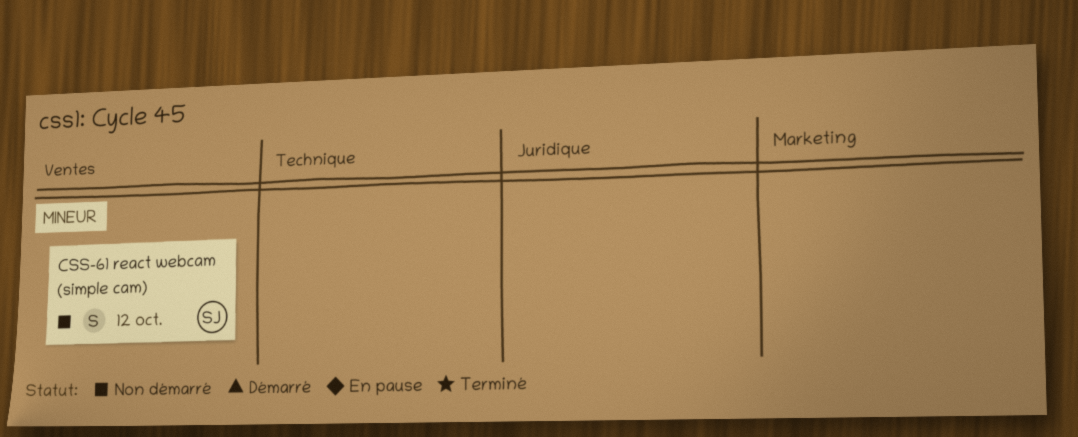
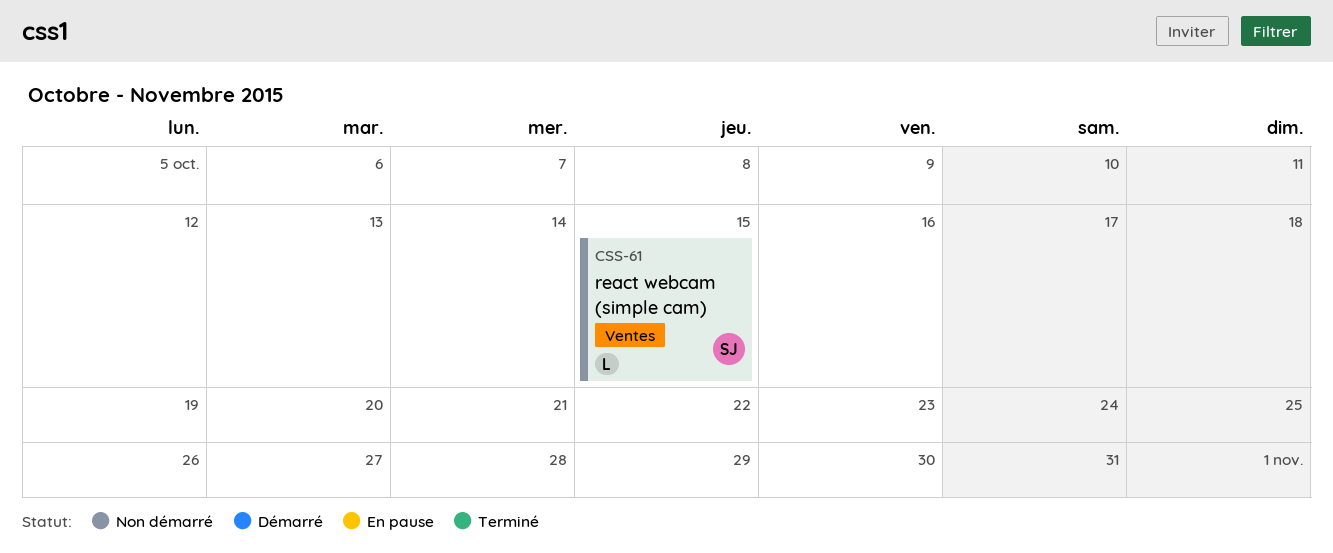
CSS-61, estimate: S -> L
CSS-61, due: Oct 12 -> Oct 15

